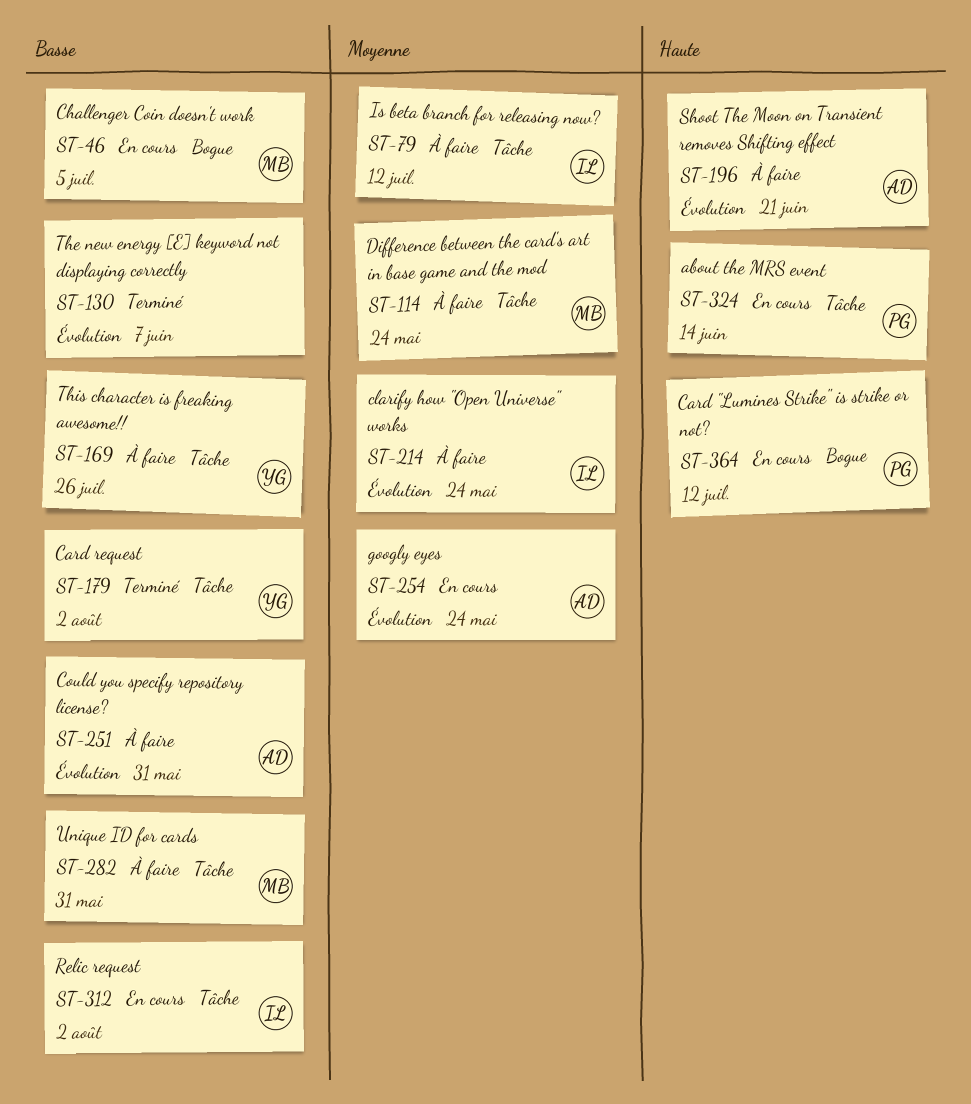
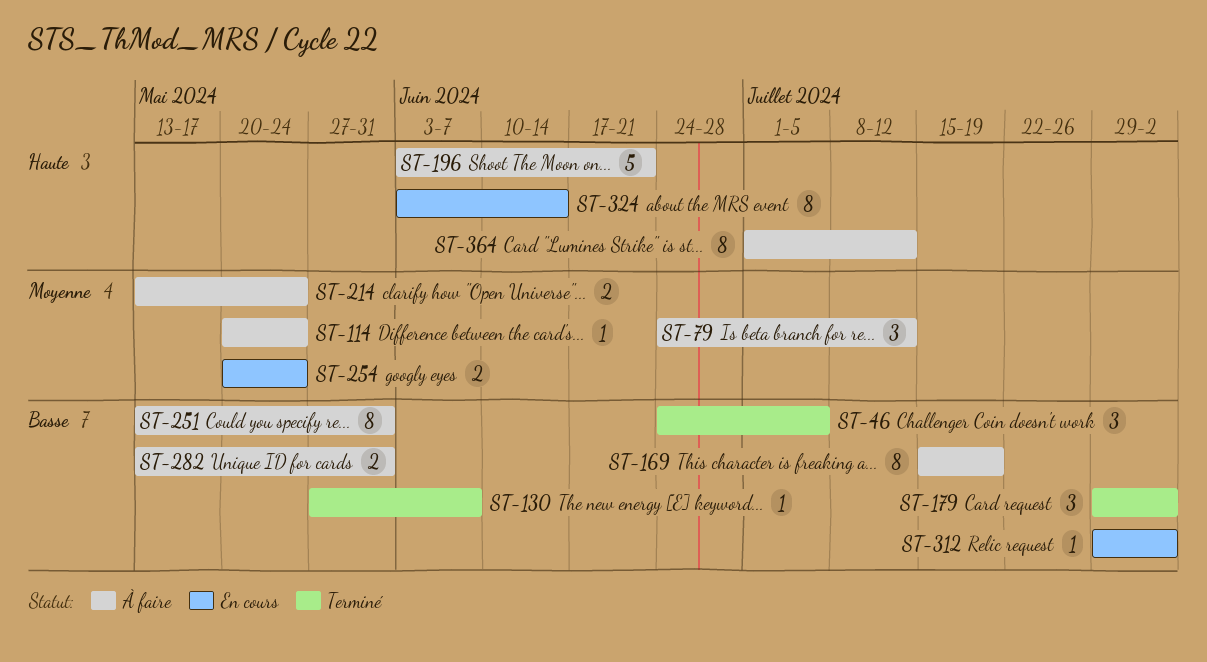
ST-46, status: En cours -> Terminé
ST-169, due: Jul 26 -> Jul 19
ST-364, status: En cours -> À faire

